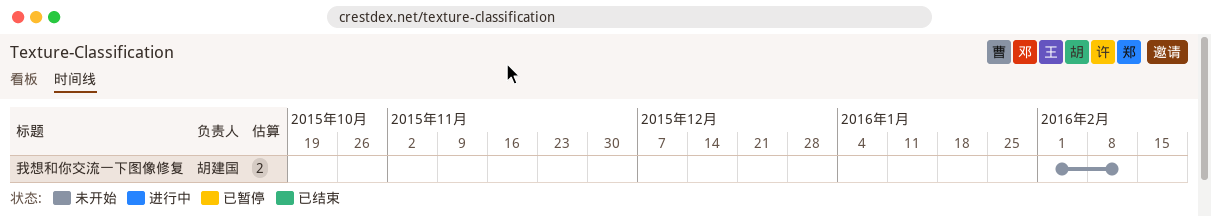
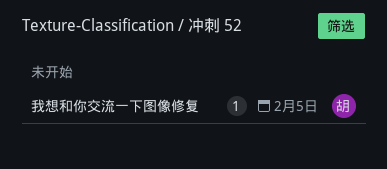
我想和你交流一下图像修复, estimate: 2 -> 1
我想和你交流一下图像修复, due: Feb 12 -> Feb 5

